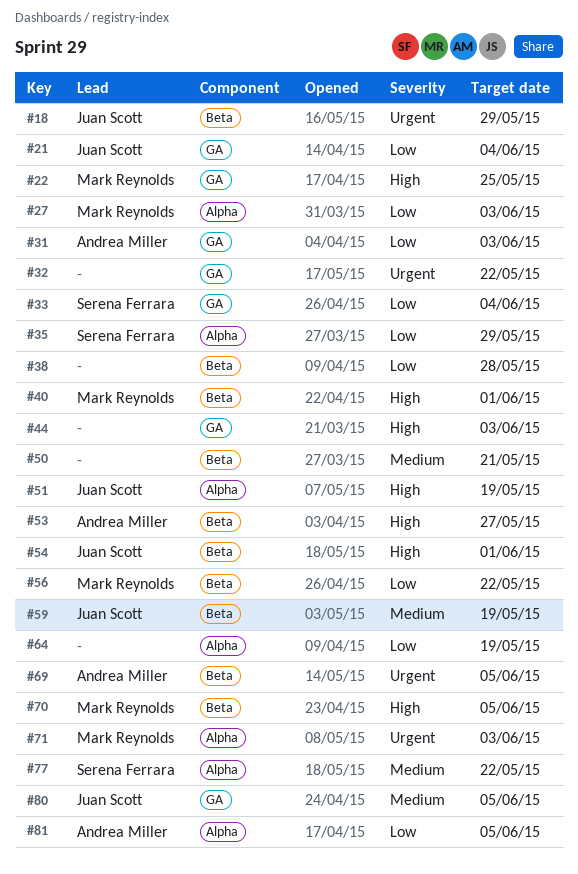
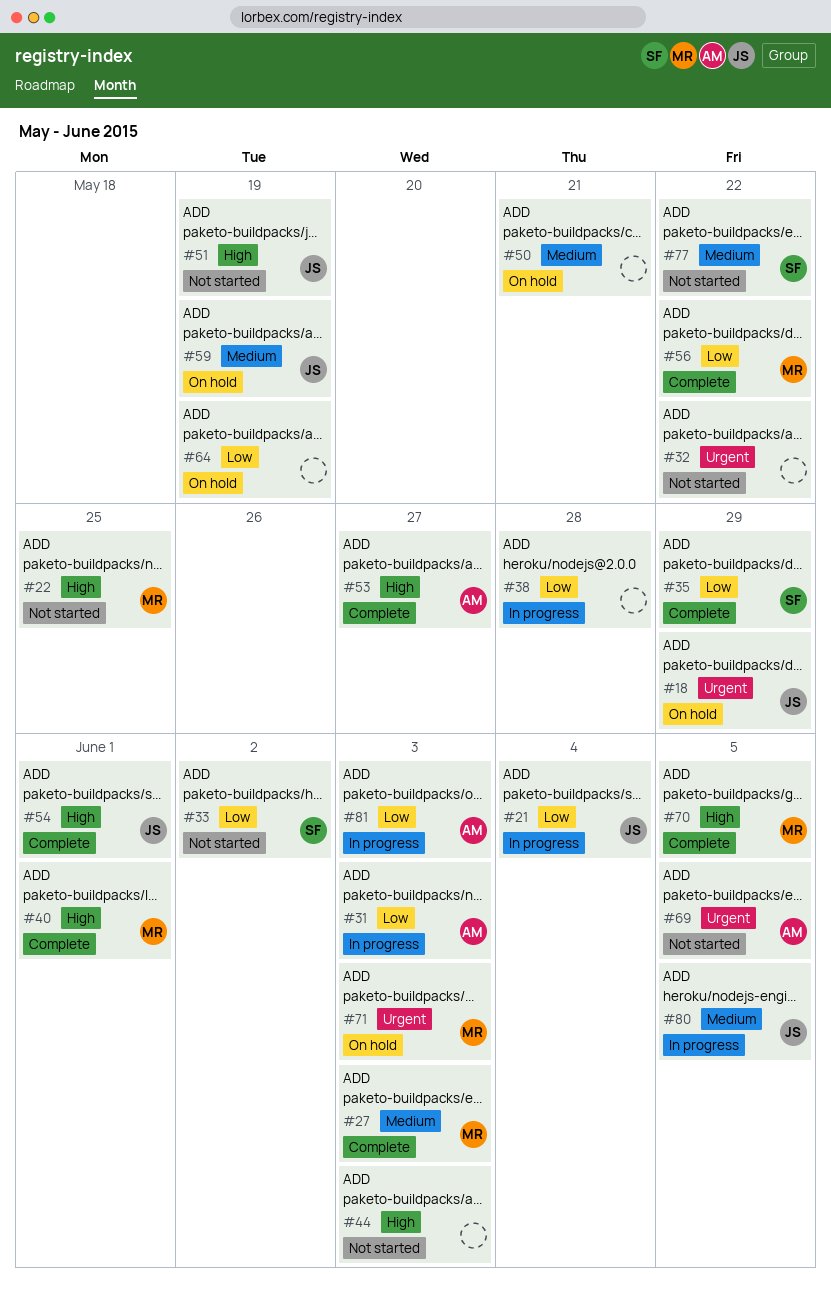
#27, priority: Low -> Medium
#33, due: Jun 4 -> Jun 2
#81, due: Jun 5 -> Jun 3

